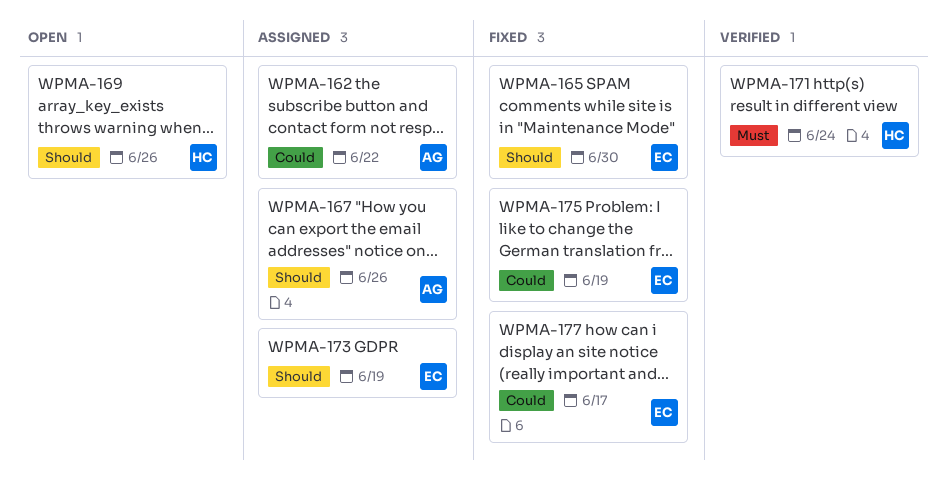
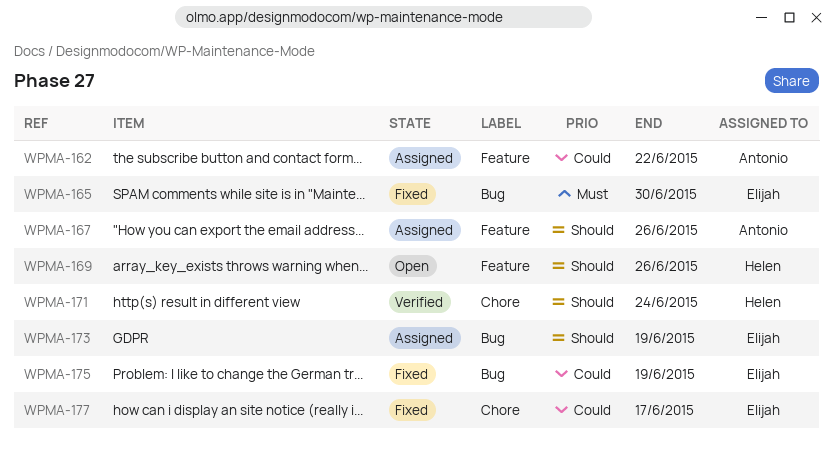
WPMA-165, priority: Should -> Must
WPMA-171, priority: Must -> Should

